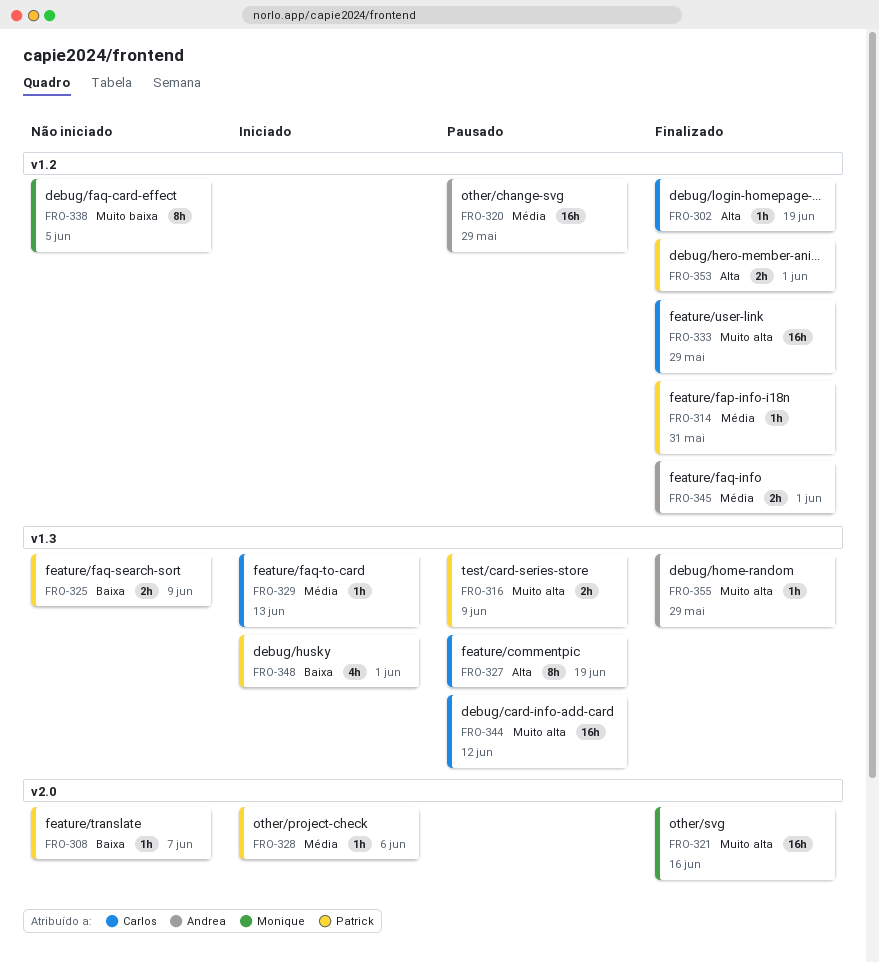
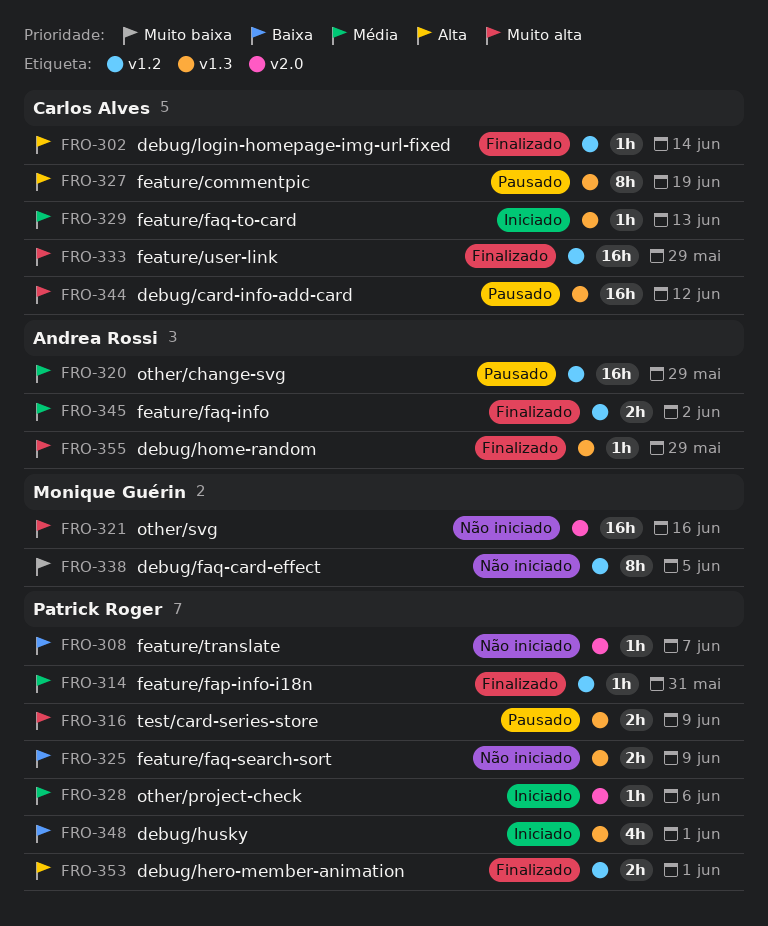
FRO-302, due: Jun 19 -> Jun 14
FRO-321, status: Finalizado -> Não iniciado
FRO-345, due: Jun 1 -> Jun 2

